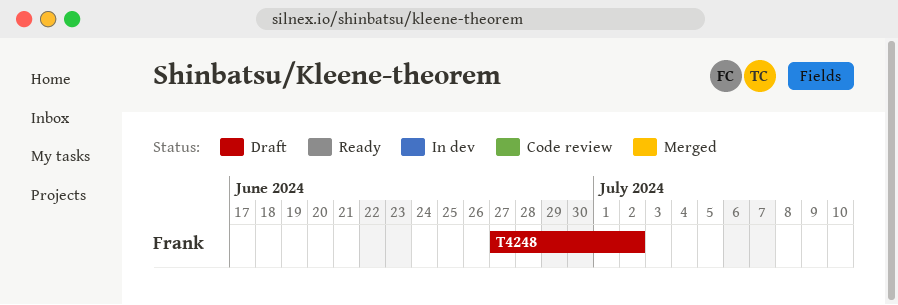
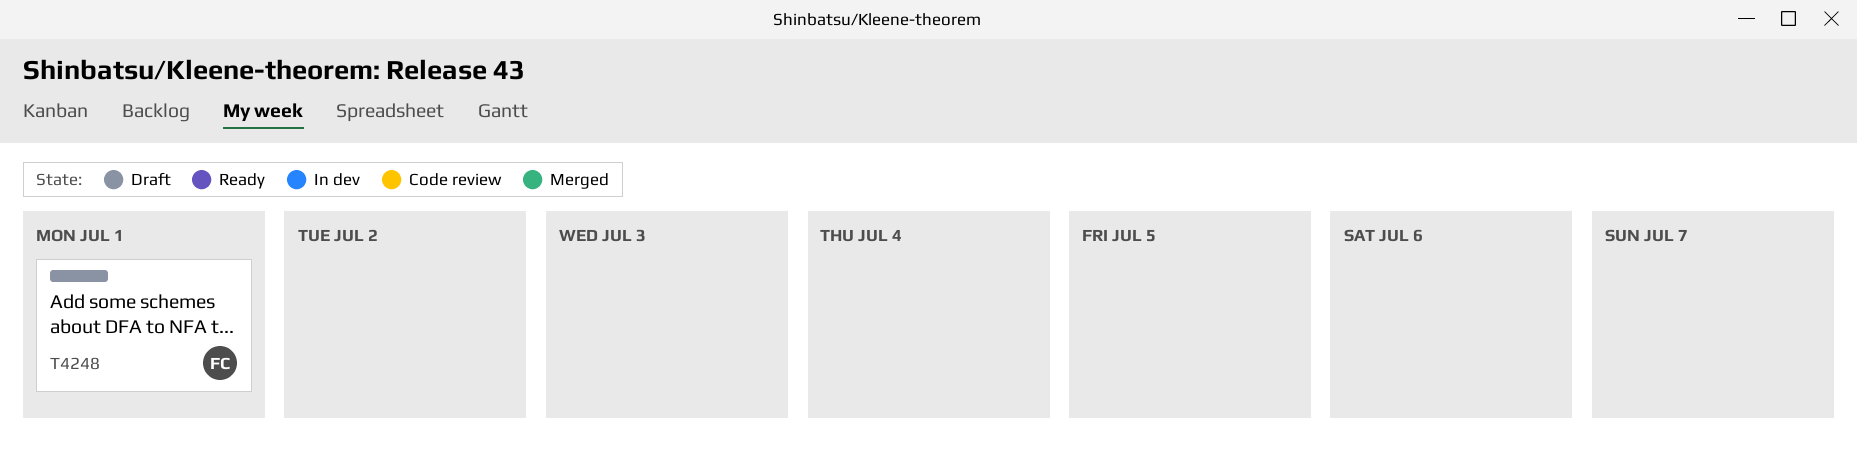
T4248, due: Jul 2 -> Jul 1

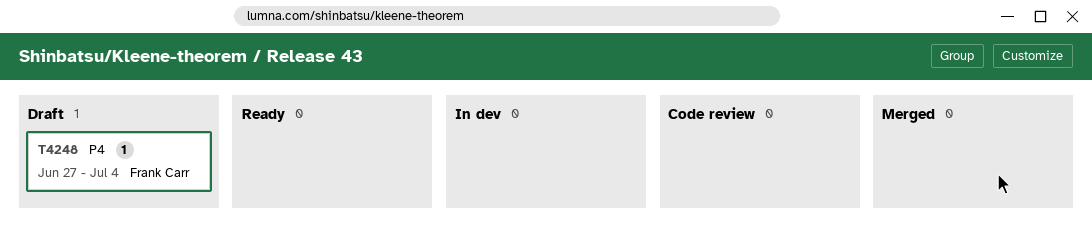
T4248, due: Jul 1 -> Jul 4

